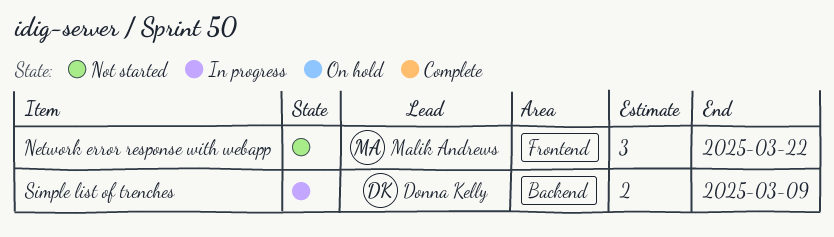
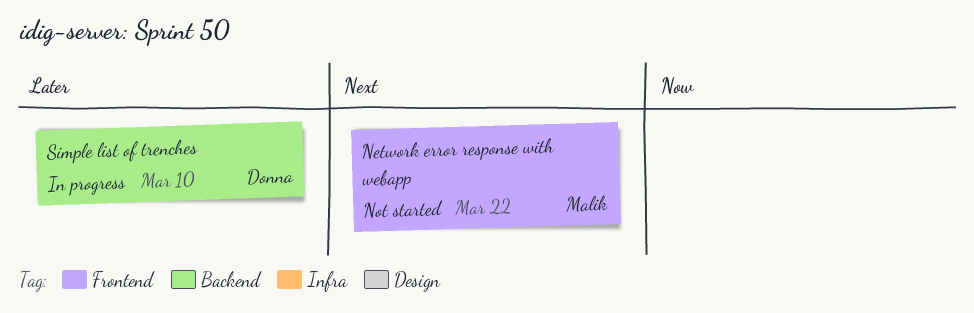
Simple list of trenches, due: Mar 9 -> Mar 10

